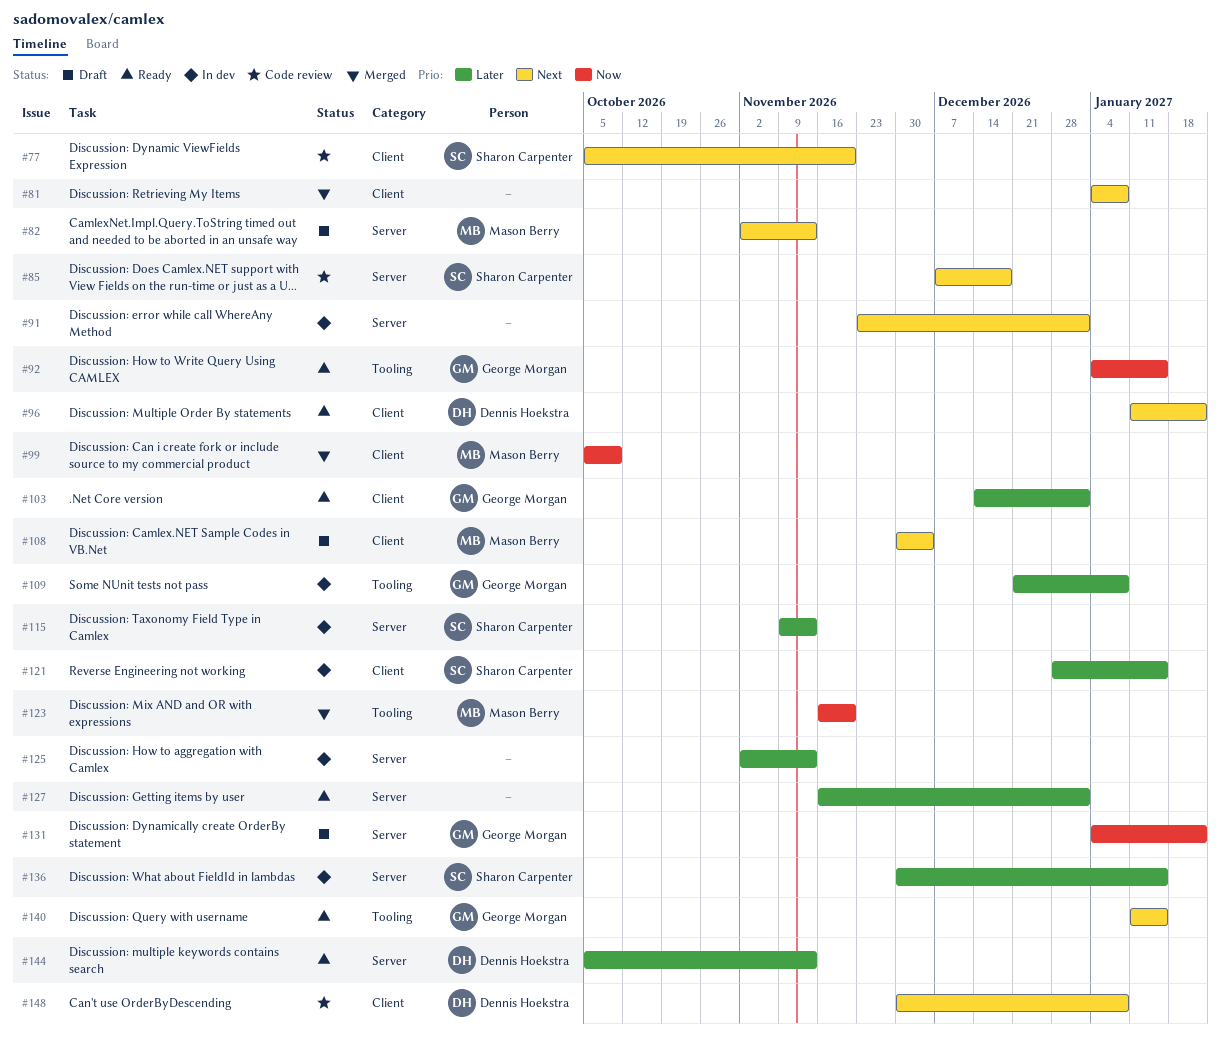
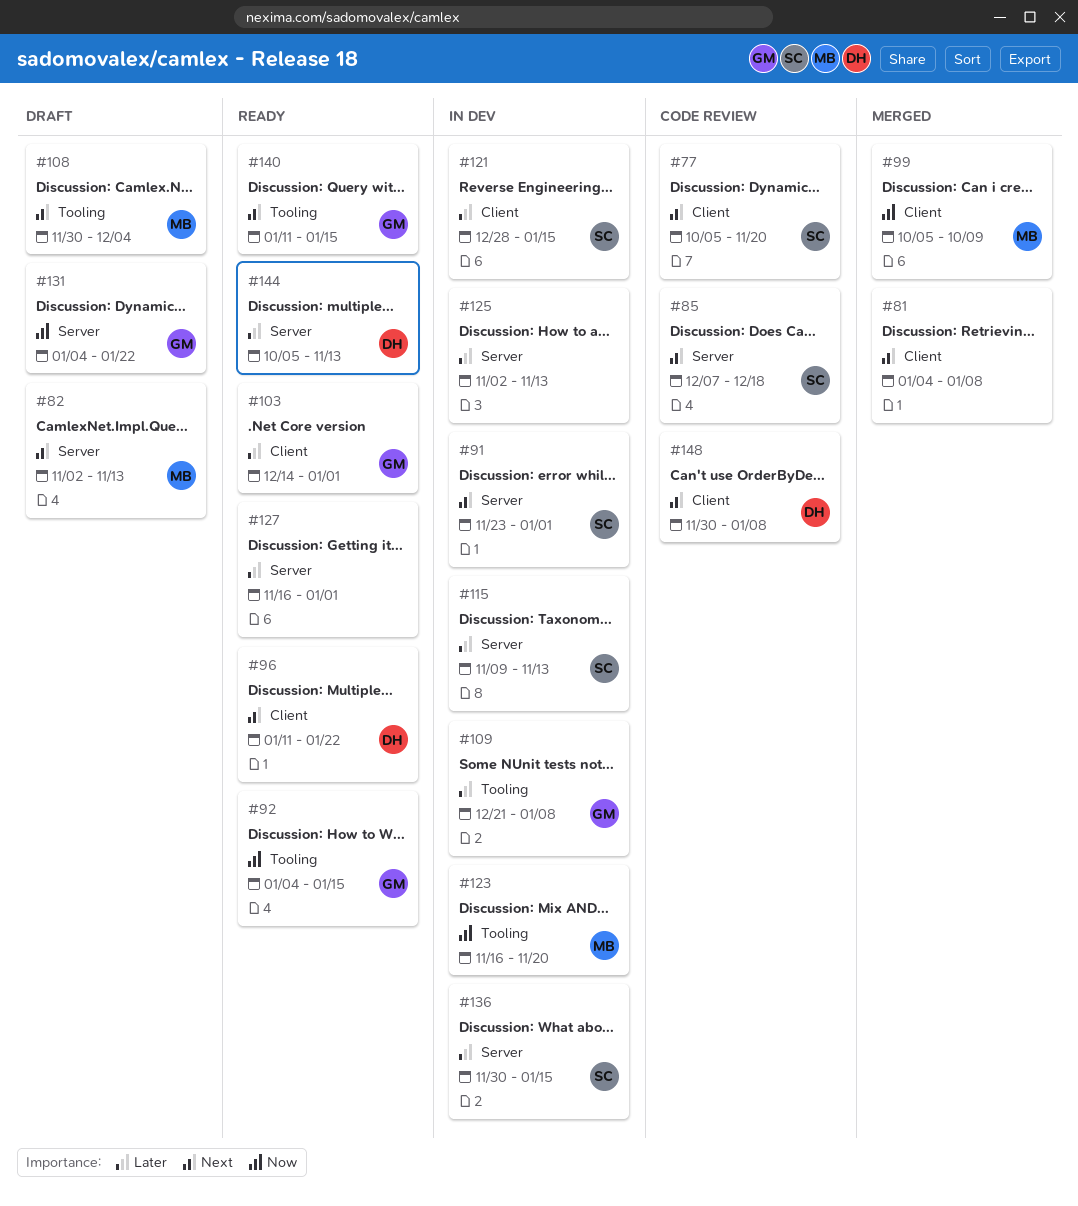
#91, owner: none -> Sharon Carpenter
#108, label: Client -> Tooling
#123, status: Merged -> In dev

